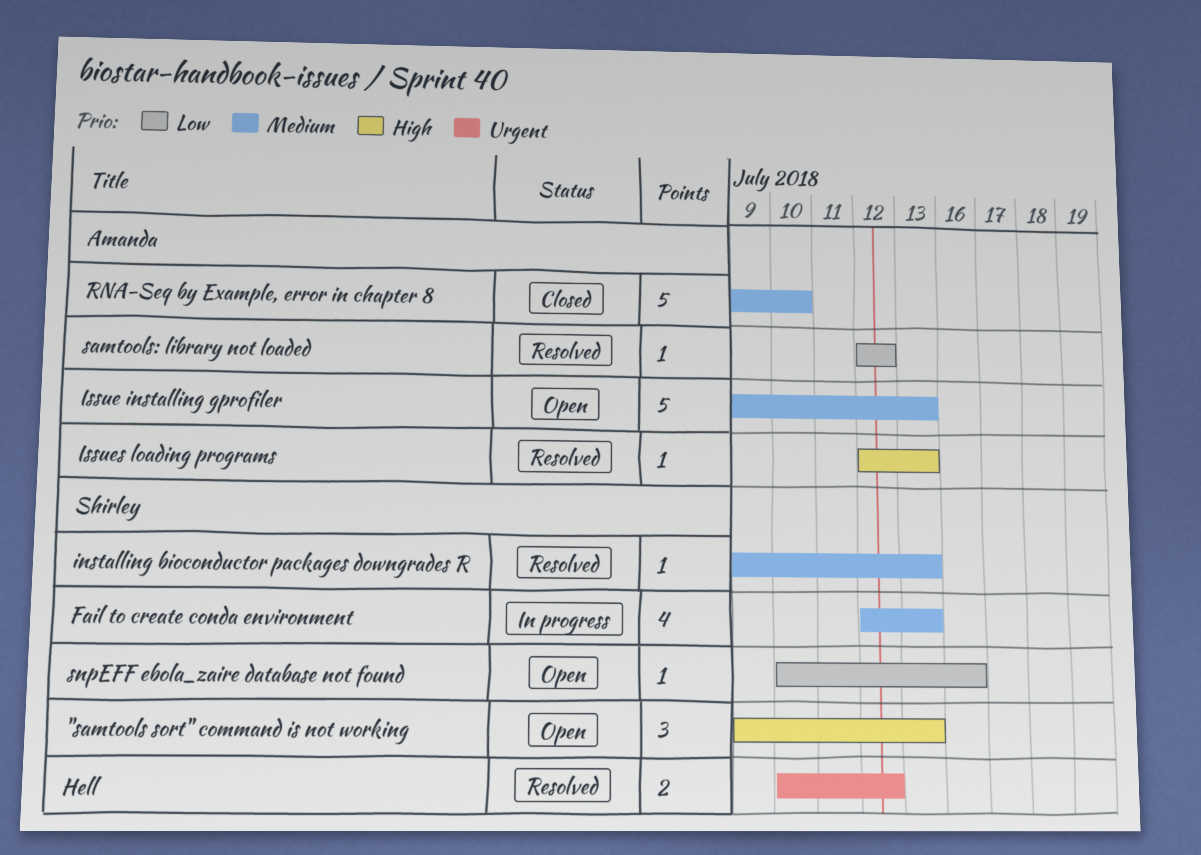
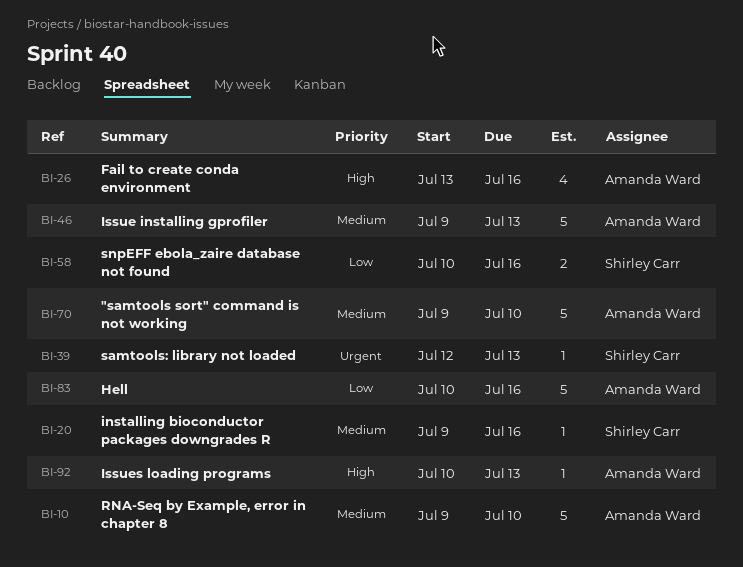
"samtools sort" command is not working, owner: Shirley Carr -> Amanda Ward
"samtools sort" command is not working, priority: High -> Medium
"samtools sort" command is not working, estimate: 3 -> 5
"samtools sort" command is not working, due: Jul 13 -> Jul 10
Fail to create conda environment, owner: Shirley Carr -> Amanda Ward
Fail to create conda environment, priority: Medium -> High
Fail to create conda environment, start: Jul 12 -> Jul 13
Fail to create conda environment, due: Jul 13 -> Jul 16
Hell, owner: Shirley Carr -> Amanda Ward
Hell, priority: Urgent -> Low
Hell, estimate: 2 -> 5
Hell, due: Jul 12 -> Jul 16
installing bioconductor packages downgrades R, due: Jul 13 -> Jul 16
Issues loading programs, start: Jul 12 -> Jul 10
samtools: library not loaded, owner: Amanda Ward -> Shirley Carr
samtools: library not loaded, priority: Low -> Urgent
samtools: library not loaded, due: Jul 12 -> Jul 13
snpEFF ebola_zaire database not found, estimate: 1 -> 2

